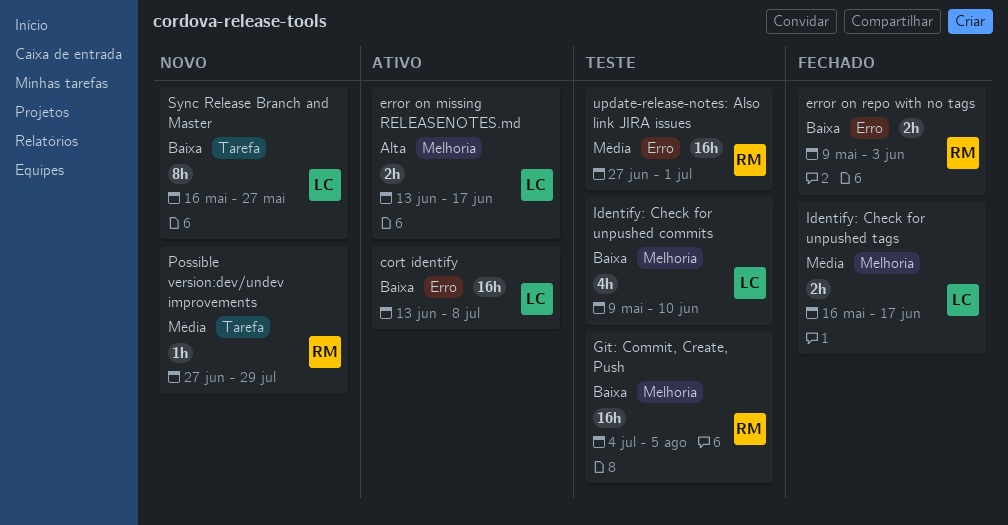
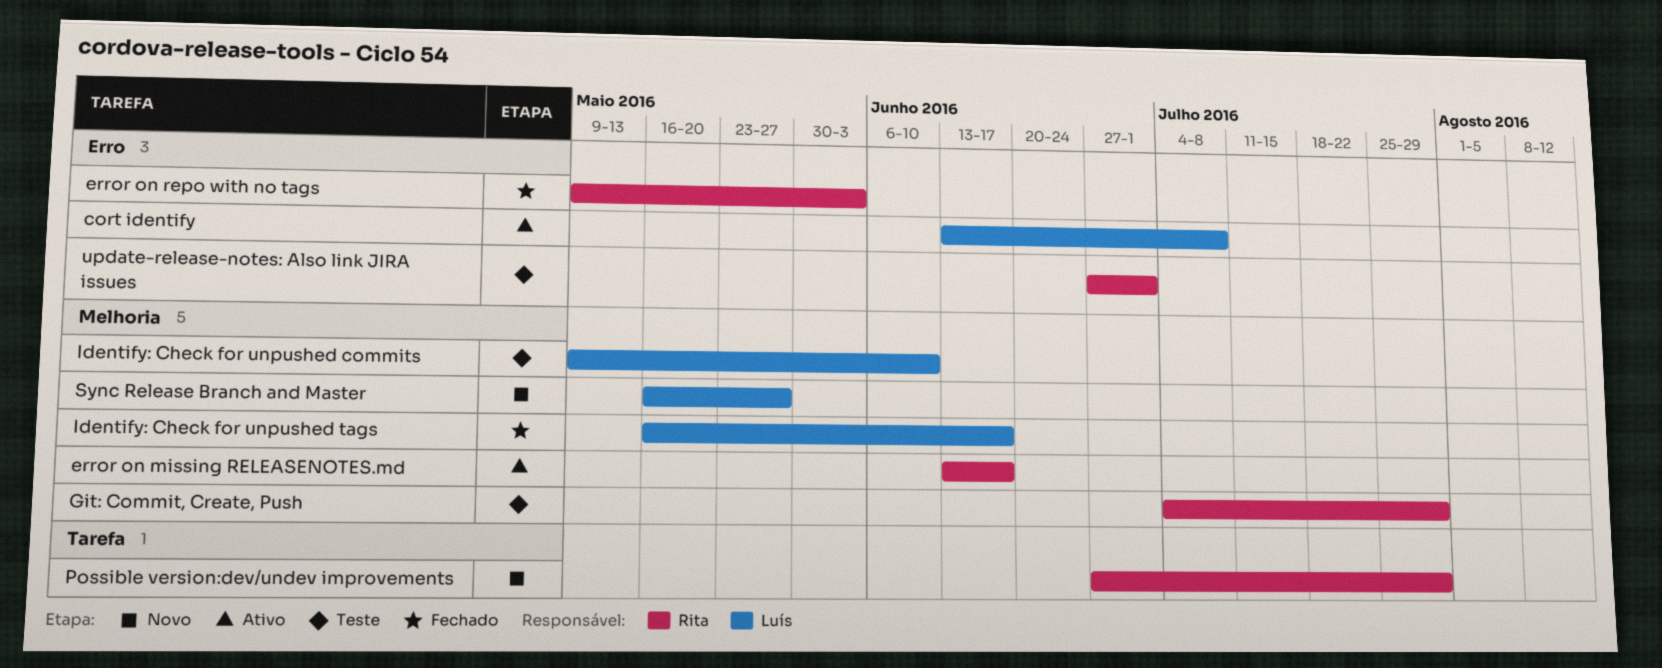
error on missing RELEASENOTES.md, owner: Luís -> Rita
Git: Commit, Create, Push, due: Aug 5 -> Jul 29
Sync Release Branch and Master, label: Tarefa -> Melhoria

